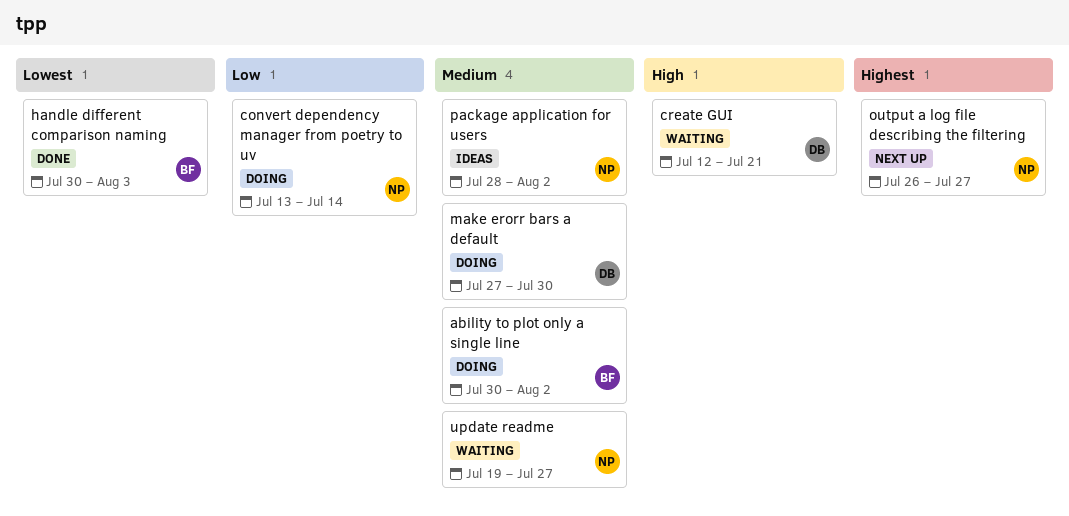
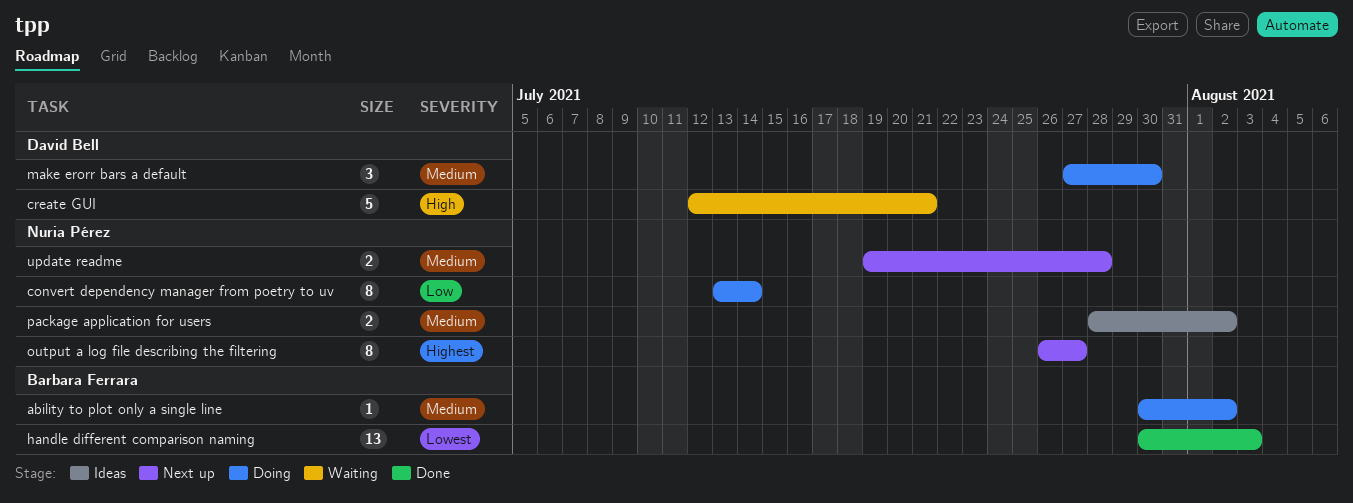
update readme, status: Waiting -> Next up
update readme, due: Jul 27 -> Jul 28

